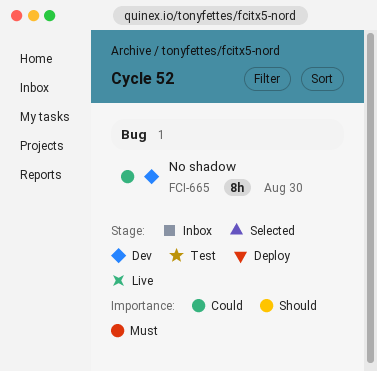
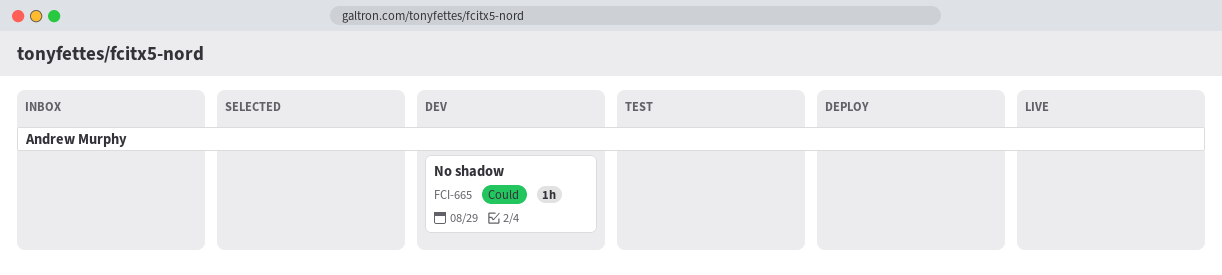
FCI-665, estimate: 8h -> 1h
FCI-665, due: Aug 30 -> Aug 29

